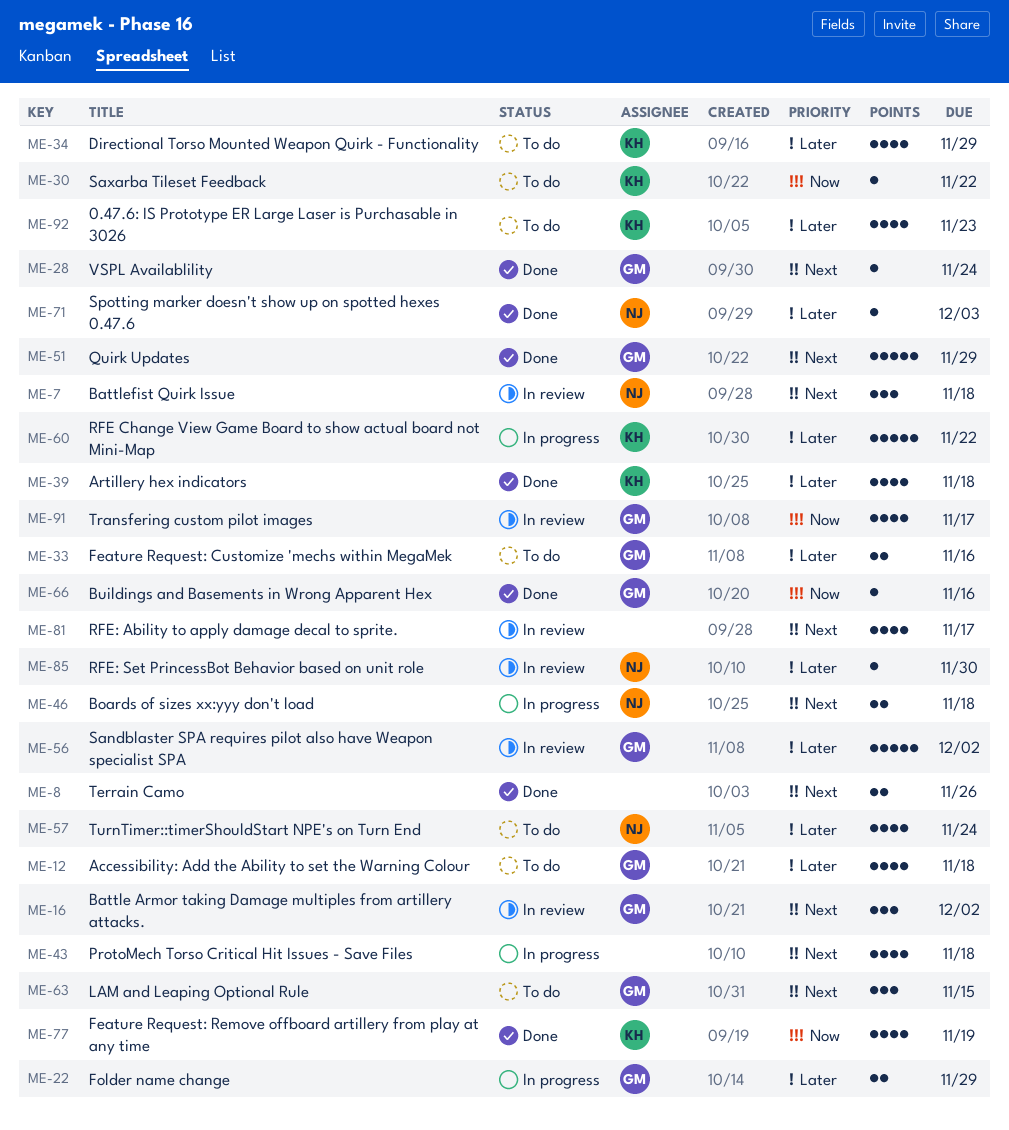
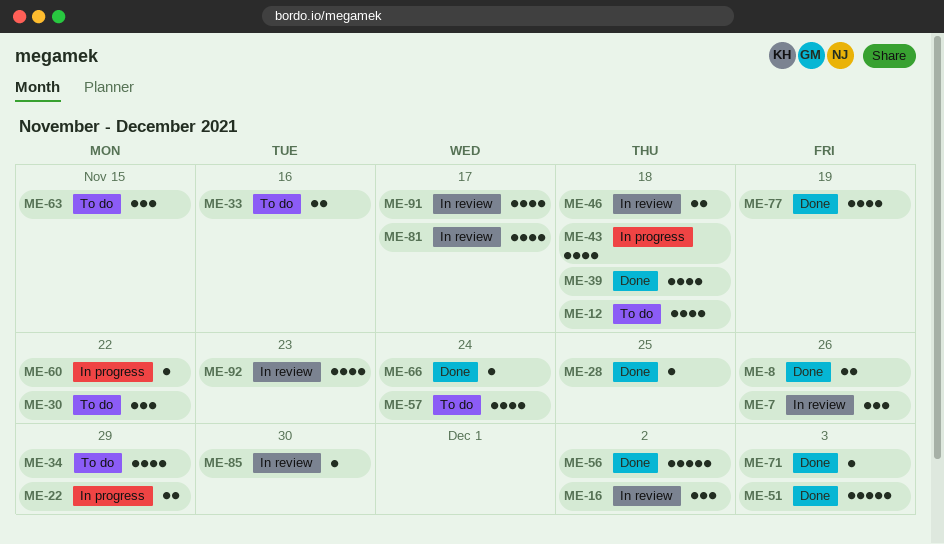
ME-7, due: Nov 18 -> Nov 26
ME-28, due: Nov 24 -> Nov 25
ME-30, estimate: 1 -> 3
ME-46, status: In progress -> In review
ME-51, due: Nov 29 -> Dec 3
ME-56, status: In review -> Done
ME-60, estimate: 5 -> 1
ME-66, due: Nov 16 -> Nov 24
ME-92, status: To do -> In review

